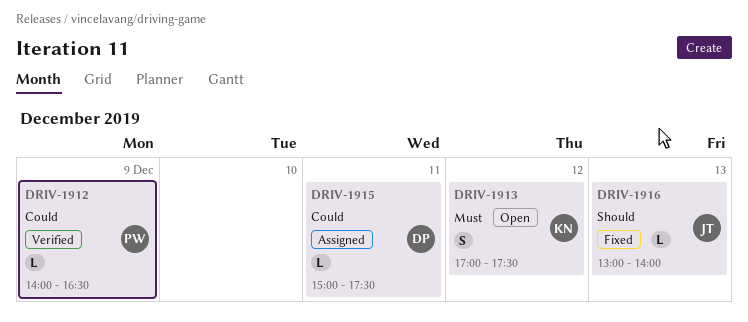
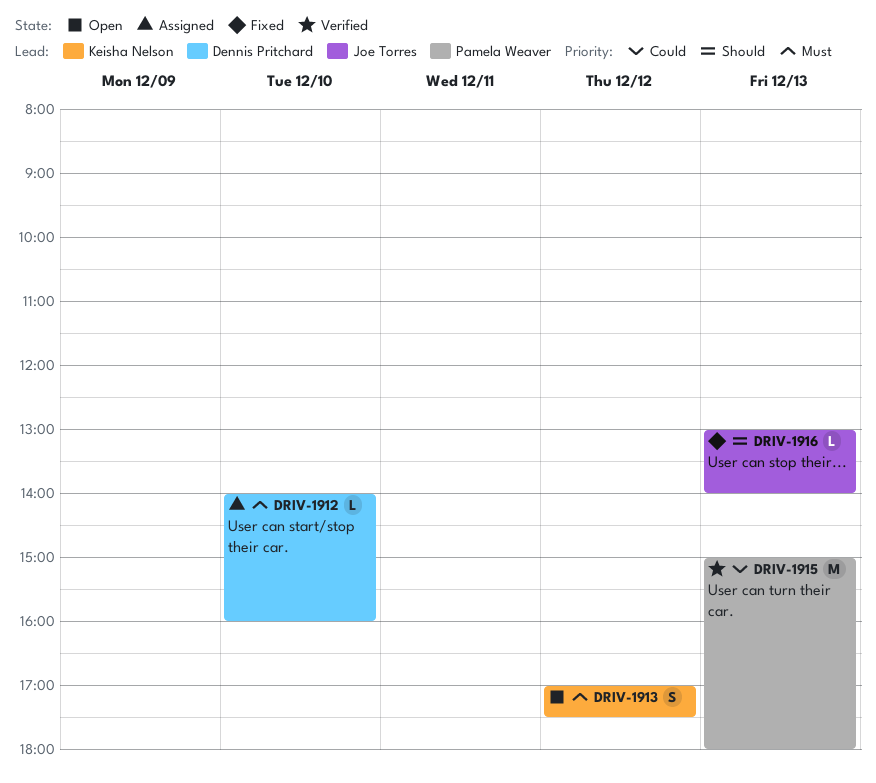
DRIV-1912, status: Verified -> Assigned
DRIV-1912, owner: Pamela Weaver -> Dennis Pritchard
DRIV-1912, priority: Could -> Must
DRIV-1912, day: Dec 9 -> Dec 10
DRIV-1912, ends: 16:30 -> 16:00
DRIV-1915, status: Assigned -> Verified
DRIV-1915, owner: Dennis Pritchard -> Pamela Weaver
DRIV-1915, estimate: L -> M
DRIV-1915, day: Dec 11 -> Dec 13
DRIV-1915, ends: 17:30 -> 18:00

